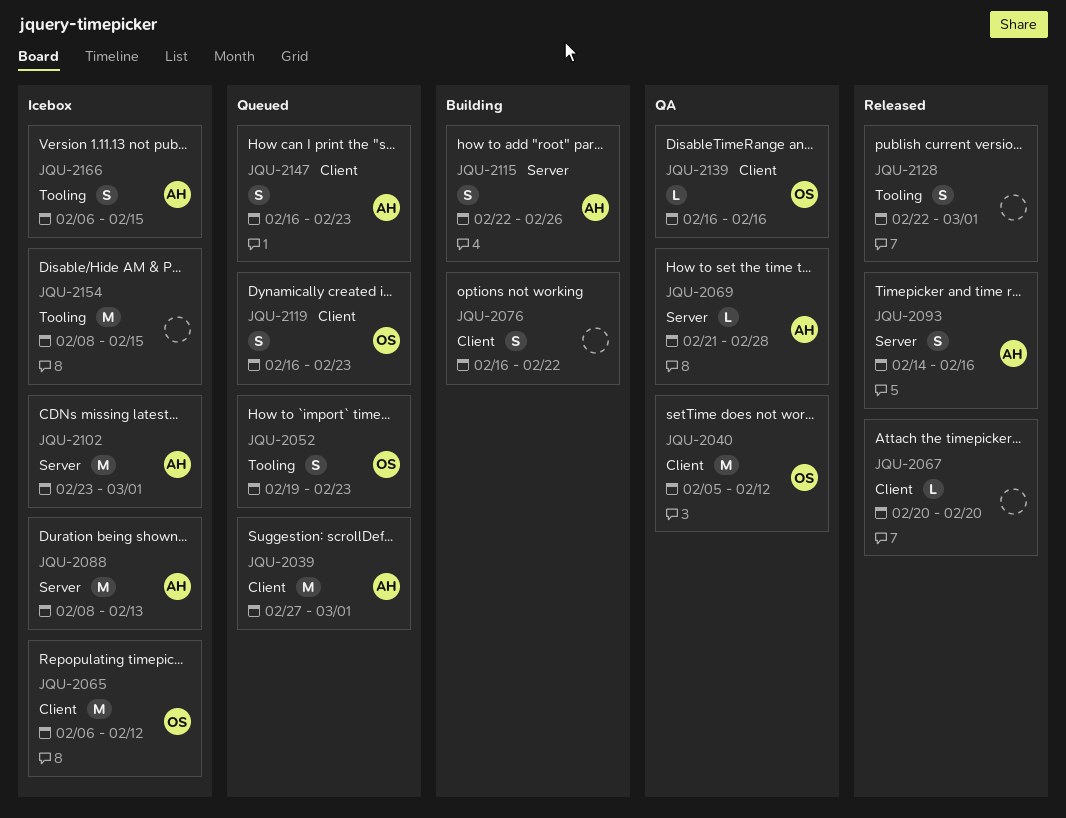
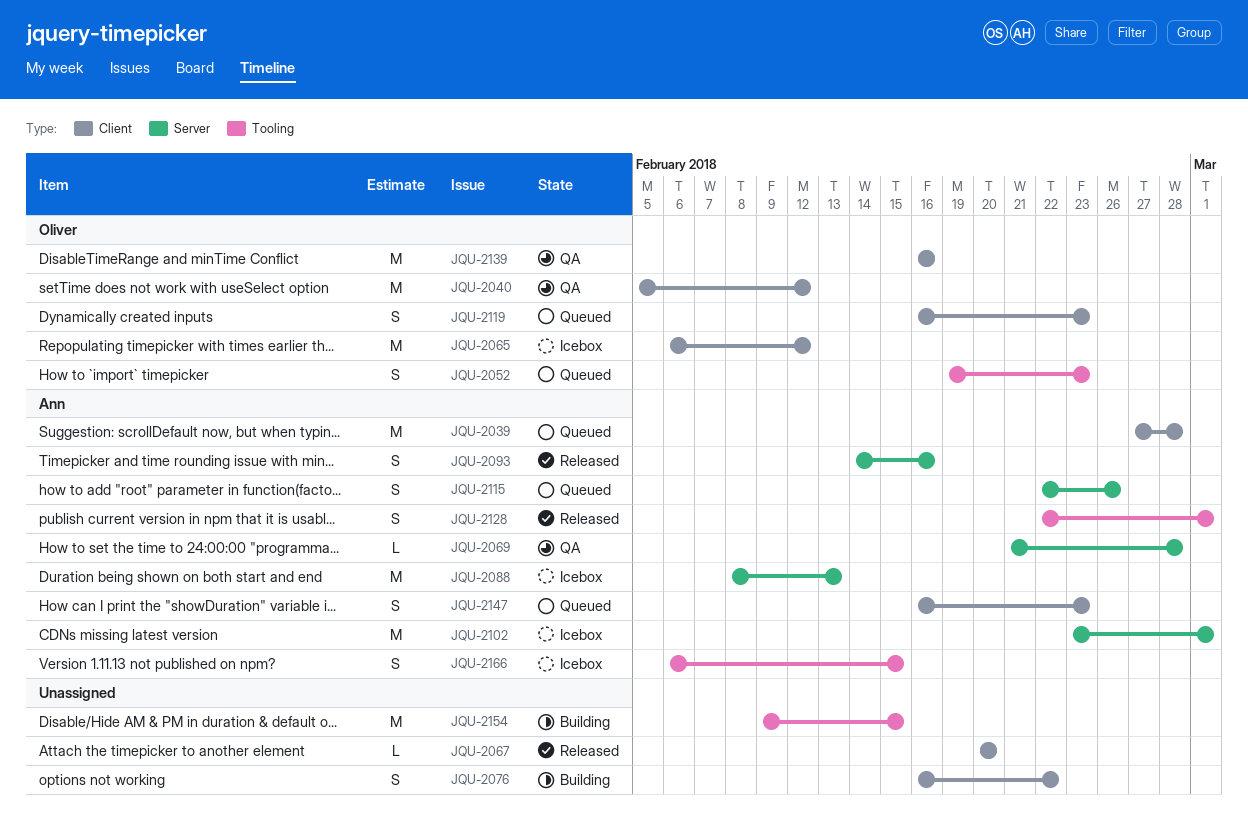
JQU-2039, due: Mar 1 -> Feb 28
JQU-2115, status: Building -> Queued
JQU-2128, owner: none -> Ann
JQU-2139, estimate: L -> M
JQU-2154, status: Icebox -> Building
JQU-2154, start: Feb 8 -> Feb 9

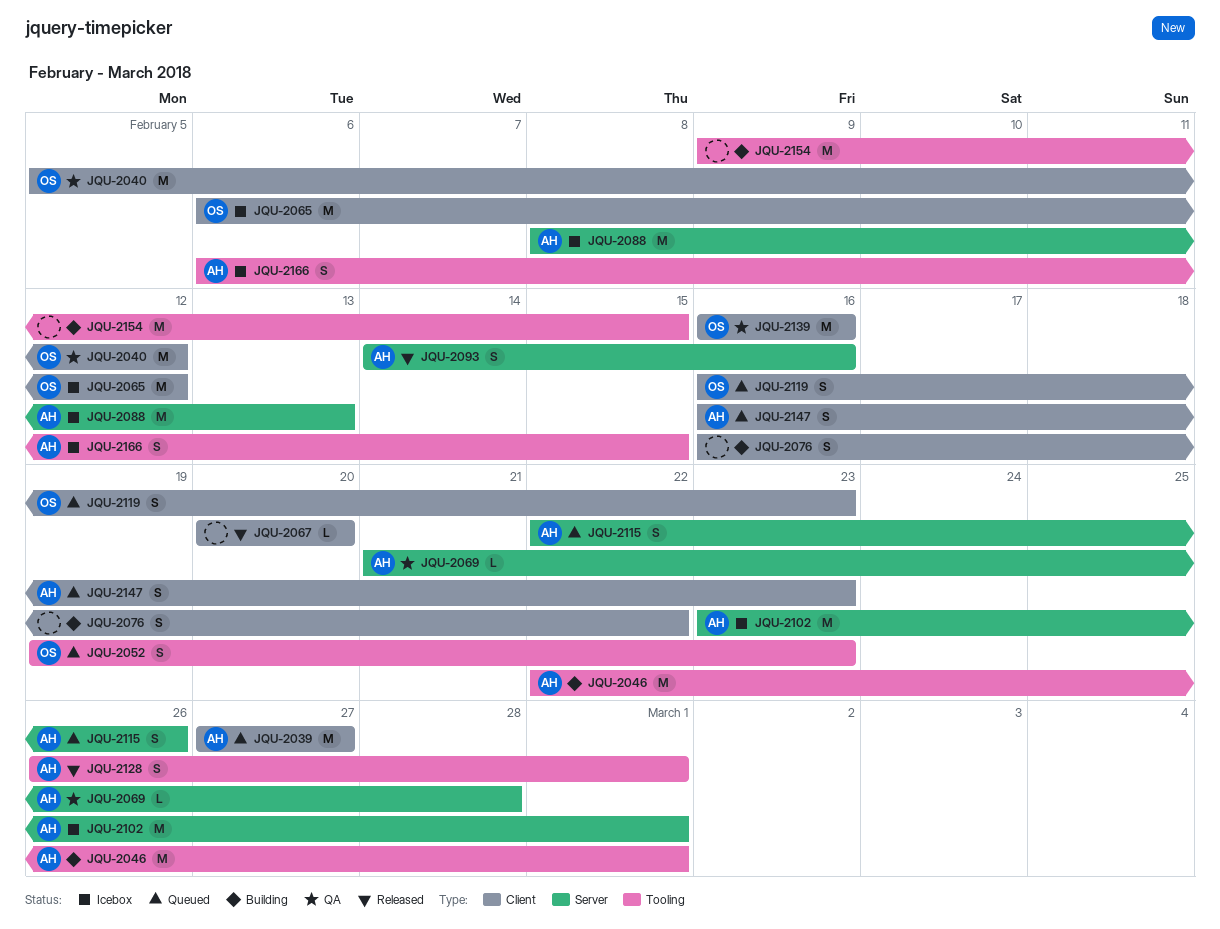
JQU-2039, due: Feb 28 -> Feb 27
JQU-2046: none -> present
JQU-2128, start: Feb 22 -> Feb 26

